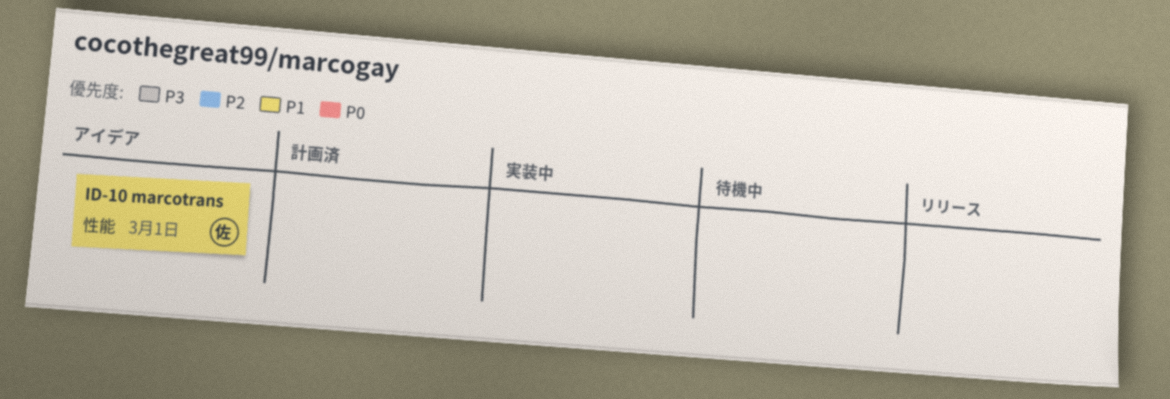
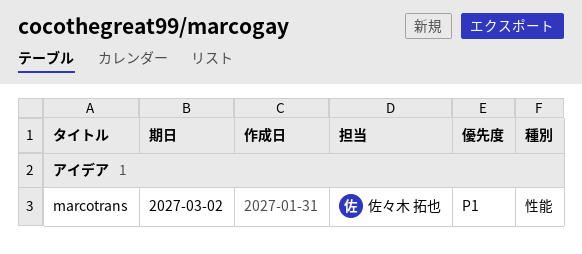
marcotrans, due: Mar 1 -> Mar 2

